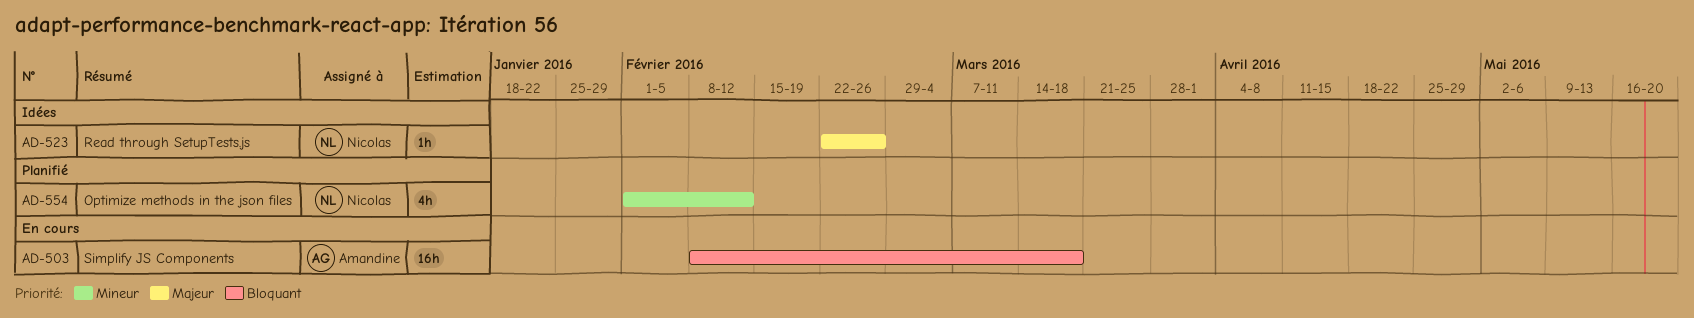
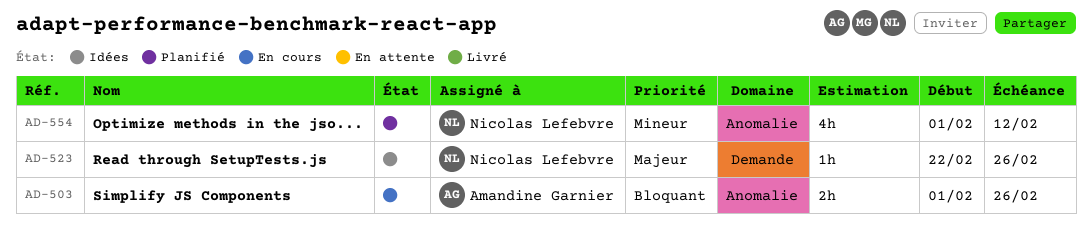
AD-503, estimate: 16h -> 2h
AD-503, start: Feb 8 -> Feb 1
AD-503, due: Mar 18 -> Feb 26

